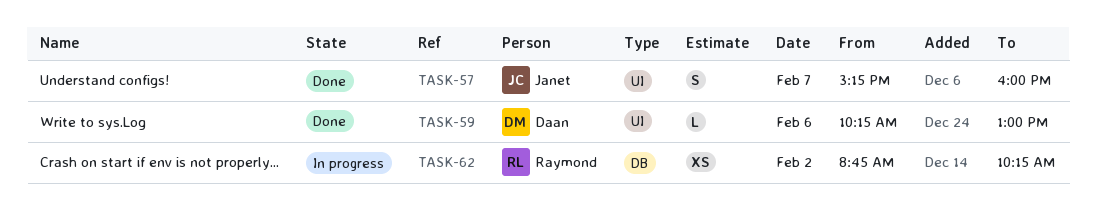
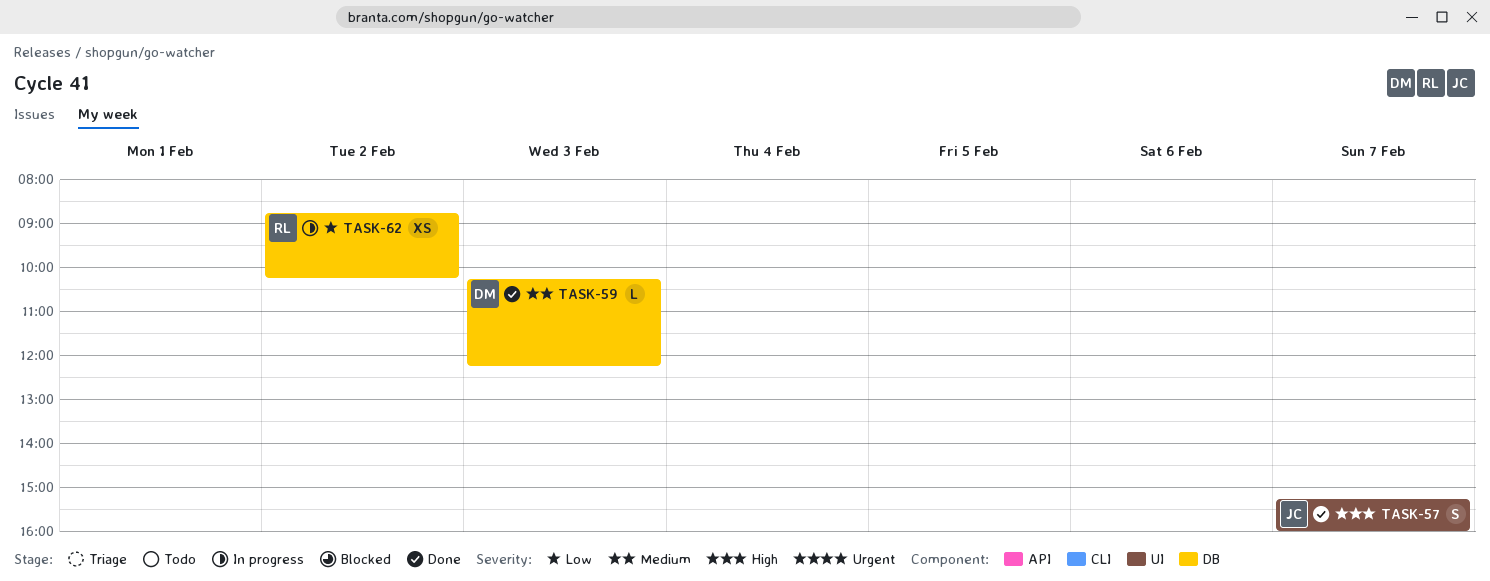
TASK-59, label: UI -> DB
TASK-59, day: Feb 6 -> Feb 3
TASK-59, ends: 13:00 -> 12:15

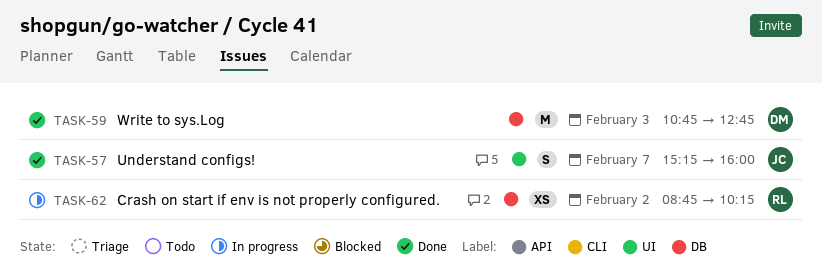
TASK-59, estimate: L -> M
TASK-59, begins: 10:15 -> 10:45
TASK-59, ends: 12:15 -> 12:45

